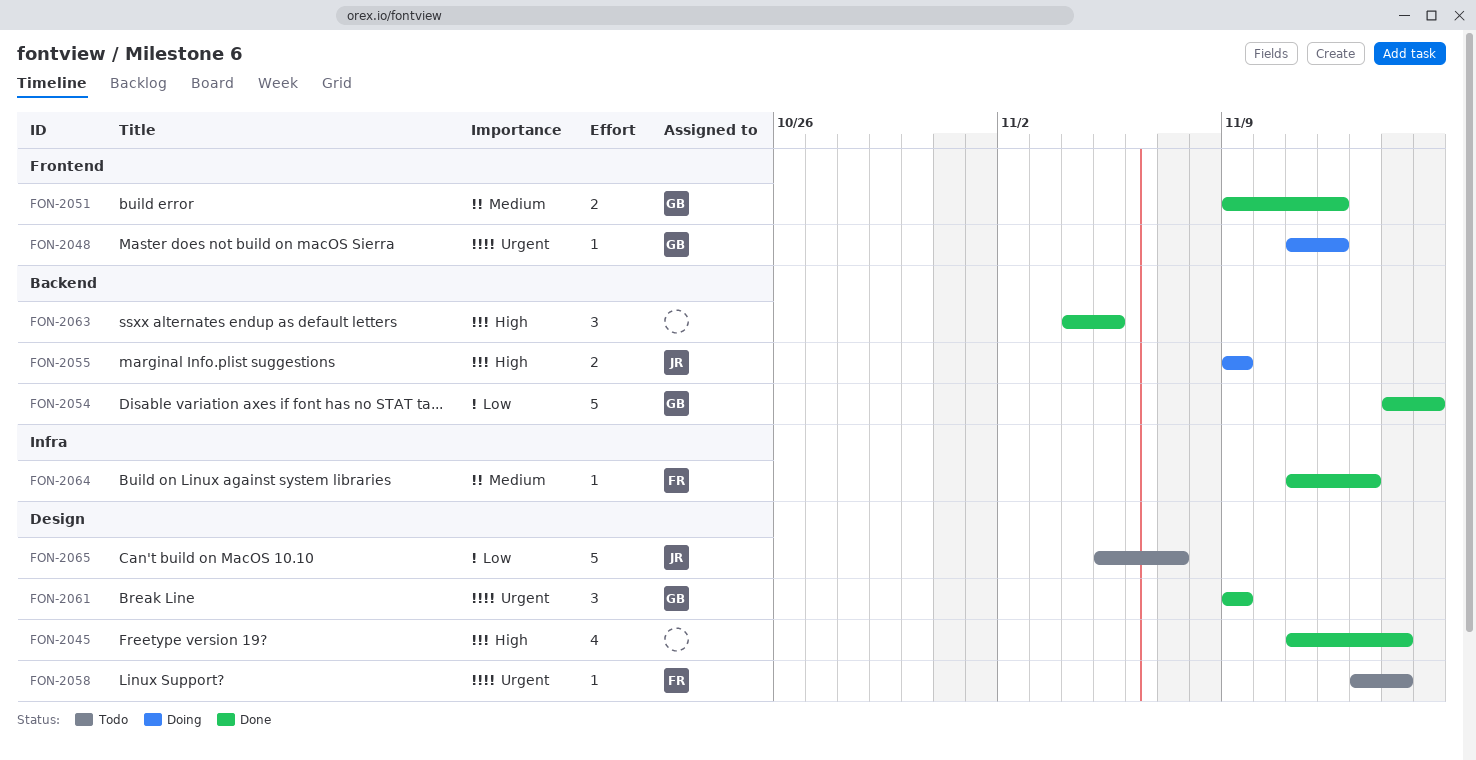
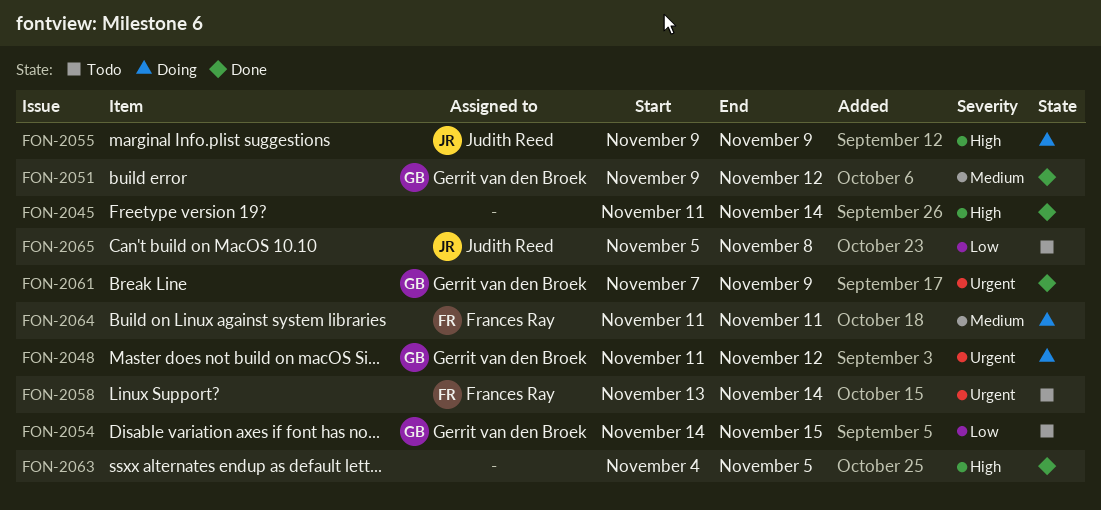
FON-2054, status: Done -> Todo
FON-2061, start: Nov 9 -> Nov 7
FON-2064, status: Done -> Doing
FON-2064, due: Nov 13 -> Nov 11
FON-2065, due: Nov 7 -> Nov 8

